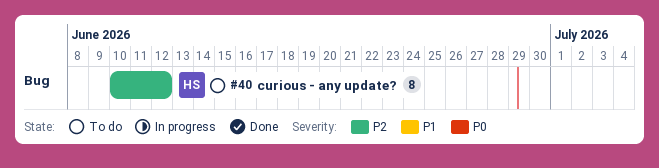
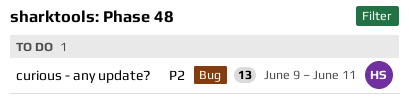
curious - any update?, estimate: 8 -> 13
curious - any update?, start: Jun 10 -> Jun 9
curious - any update?, due: Jun 12 -> Jun 11

